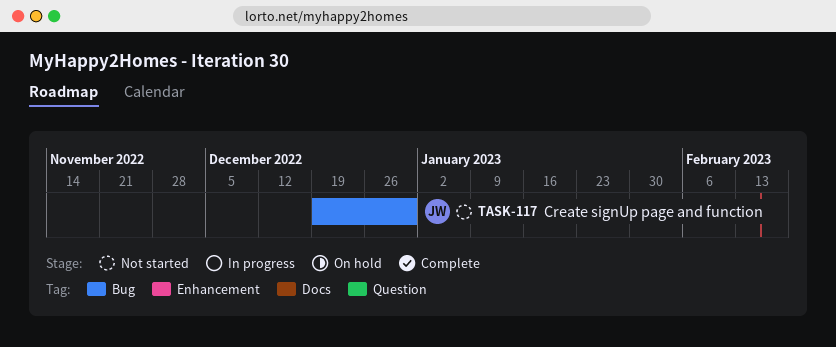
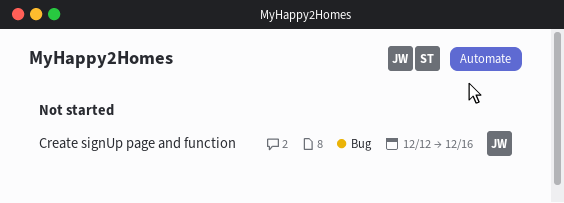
Create signUp page and function, start: Dec 19 -> Dec 12
Create signUp page and function, due: Dec 30 -> Dec 16

